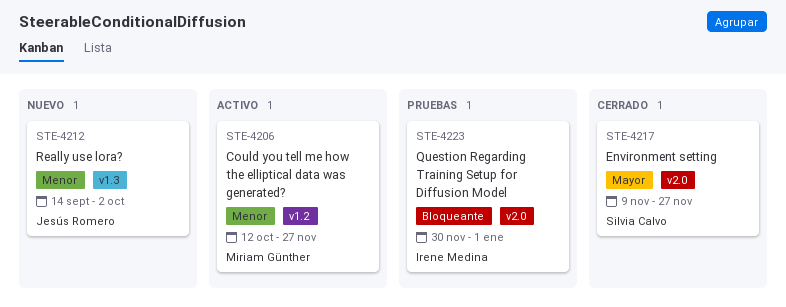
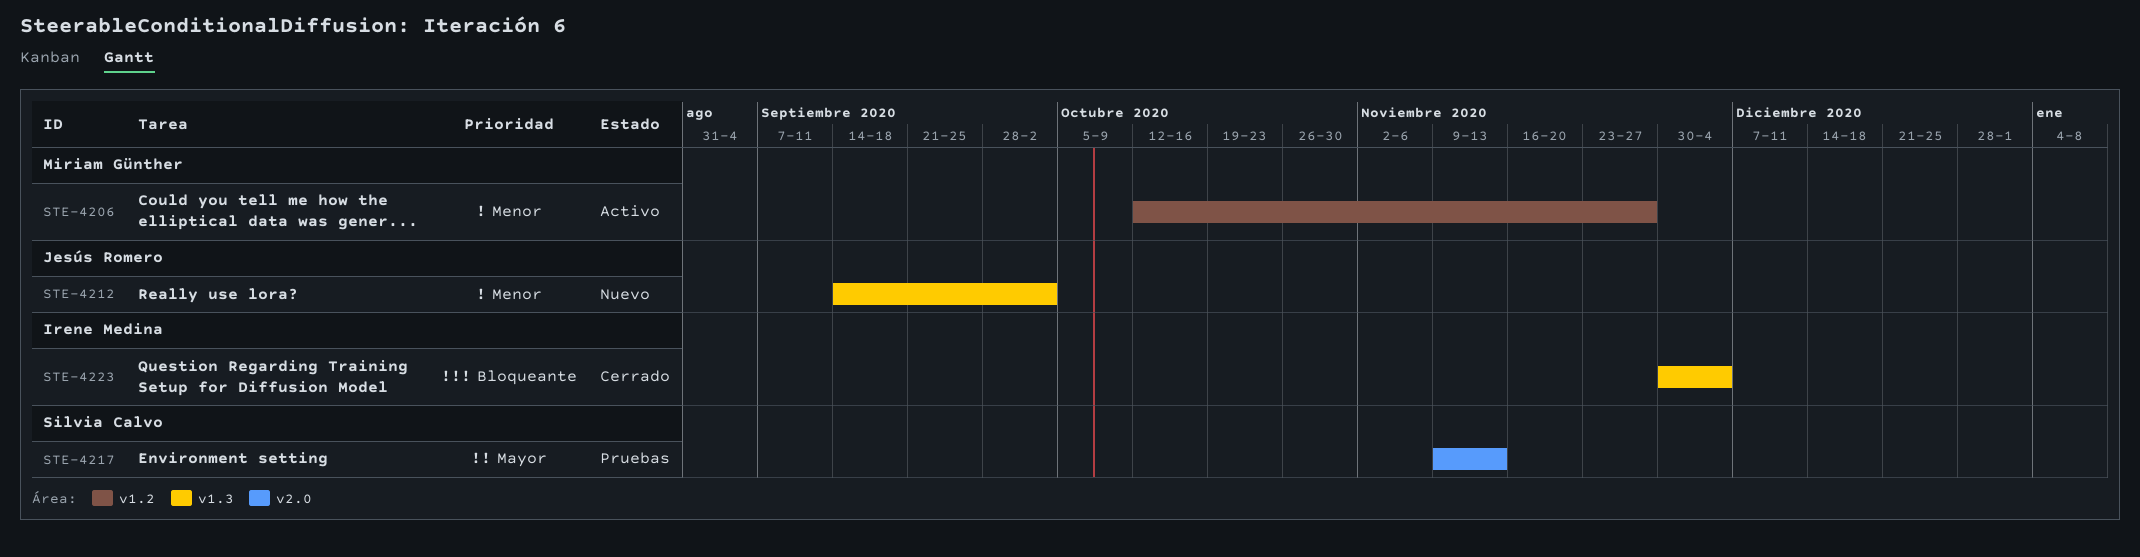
STE-4217, status: Cerrado -> Pruebas
STE-4217, due: Nov 27 -> Nov 13
STE-4223, status: Pruebas -> Cerrado
STE-4223, label: v2.0 -> v1.3
STE-4223, due: Jan 1 -> Dec 4

